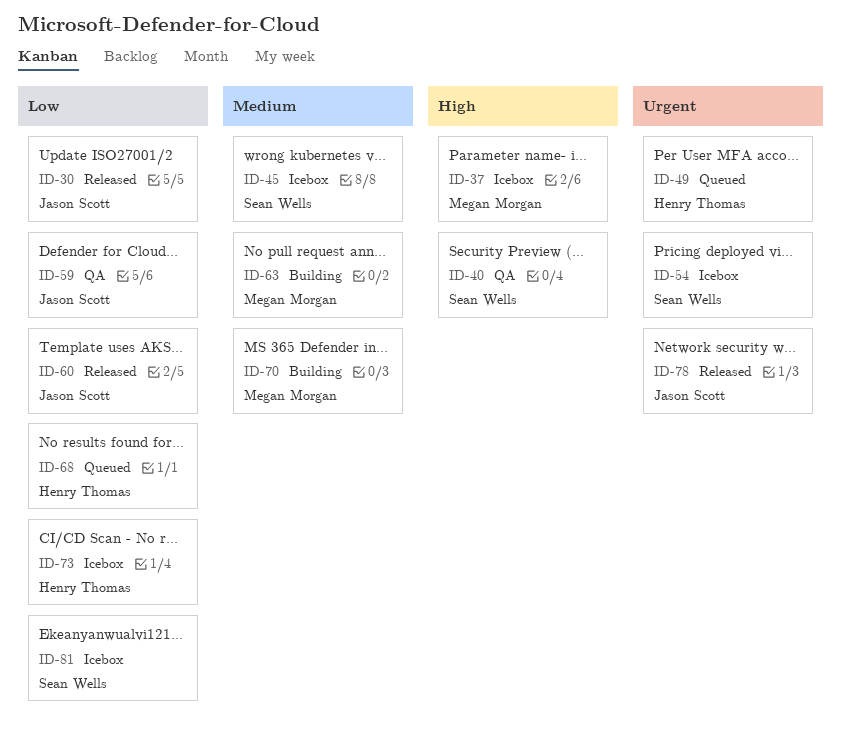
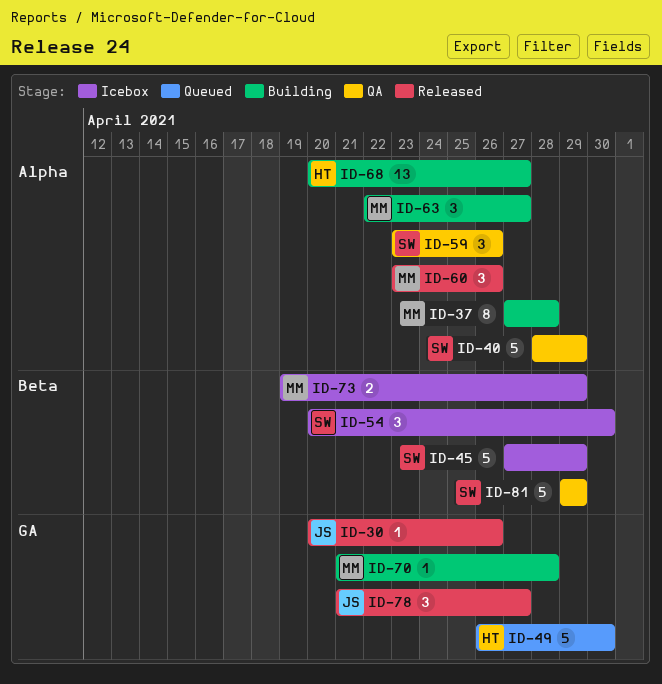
ID-37, status: Icebox -> Building
ID-59, owner: Jason Scott -> Sean Wells
ID-60, owner: Jason Scott -> Megan Morgan
ID-68, status: Queued -> Building
ID-73, owner: Henry Thomas -> Megan Morgan
ID-81, status: Icebox -> QA

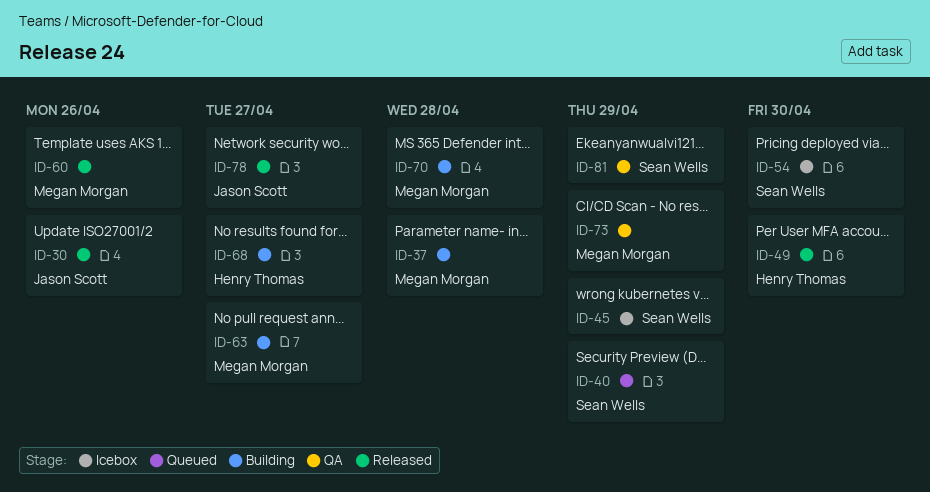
ID-40, status: QA -> Queued
ID-49, status: Queued -> Released
ID-59: present -> none
ID-73, status: Icebox -> QA

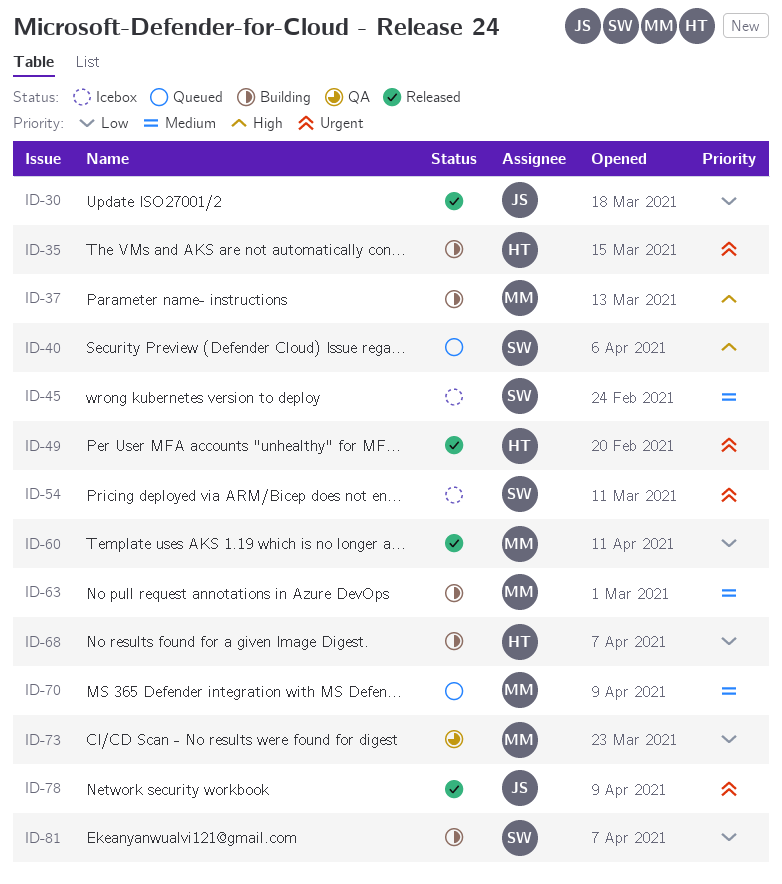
ID-35: none -> present
ID-70, status: Building -> Queued
ID-81, status: QA -> Building

